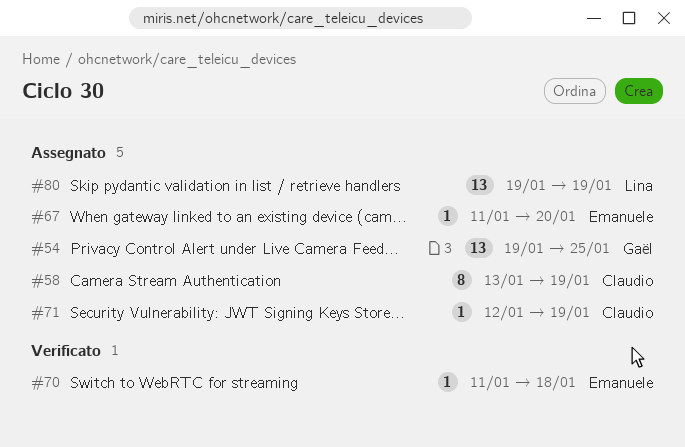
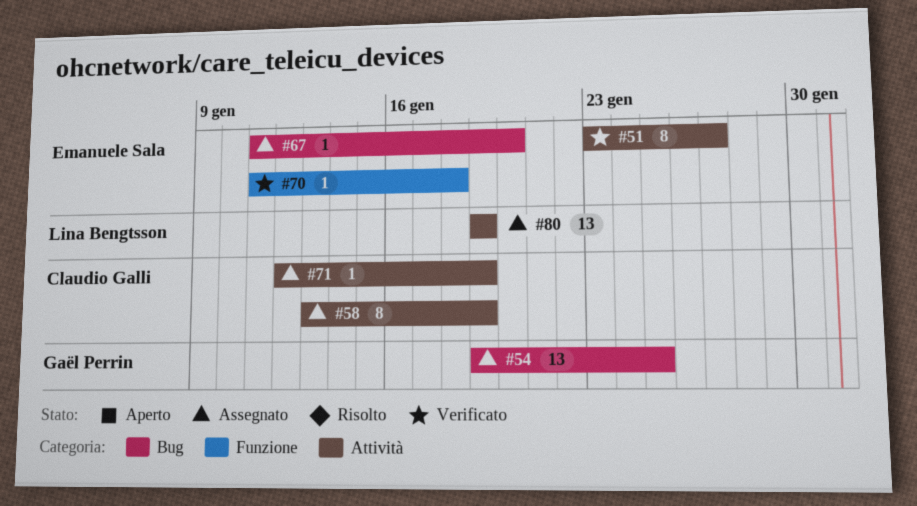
#51: none -> present

